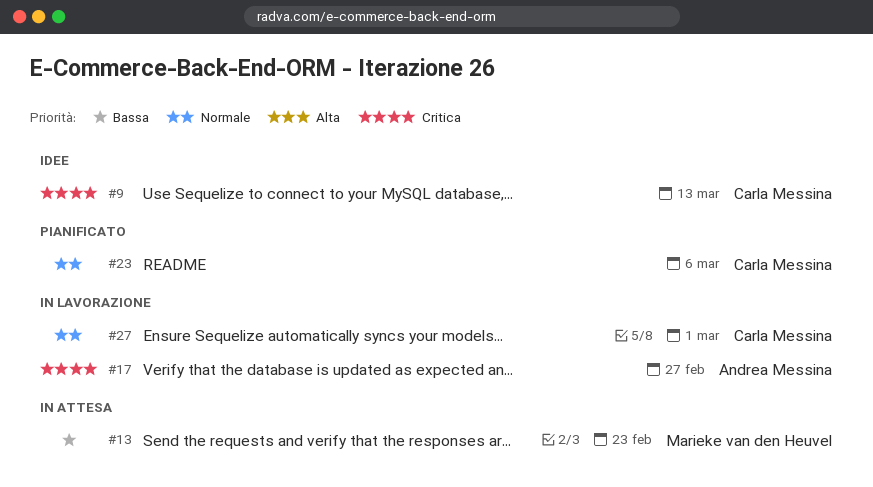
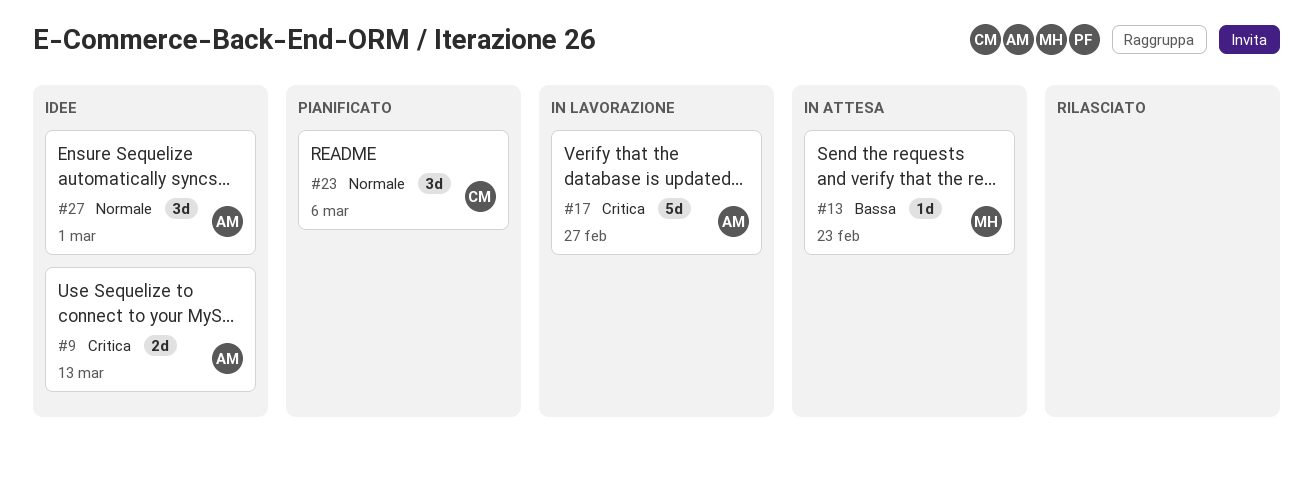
#9, owner: Carla Messina -> Andrea Messina
#27, status: In lavorazione -> Idee
#27, owner: Carla Messina -> Andrea Messina

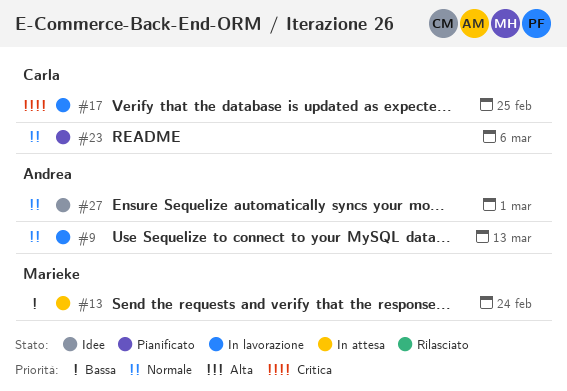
#9, status: Idee -> In lavorazione
#9, priority: Critica -> Normale
#13, due: Feb 23 -> Feb 24
#17, owner: Andrea -> Carla
#17, due: Feb 27 -> Feb 25

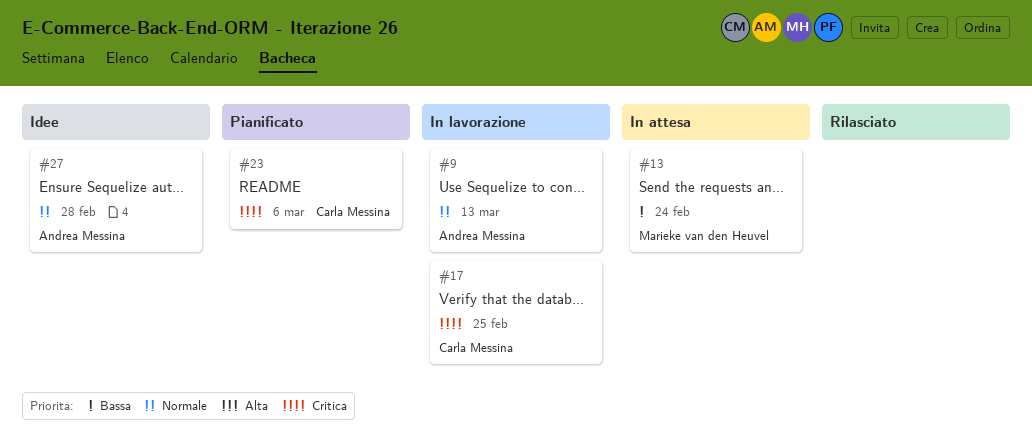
#23, priority: Normale -> Critica
#27, due: Mar 1 -> Feb 28

